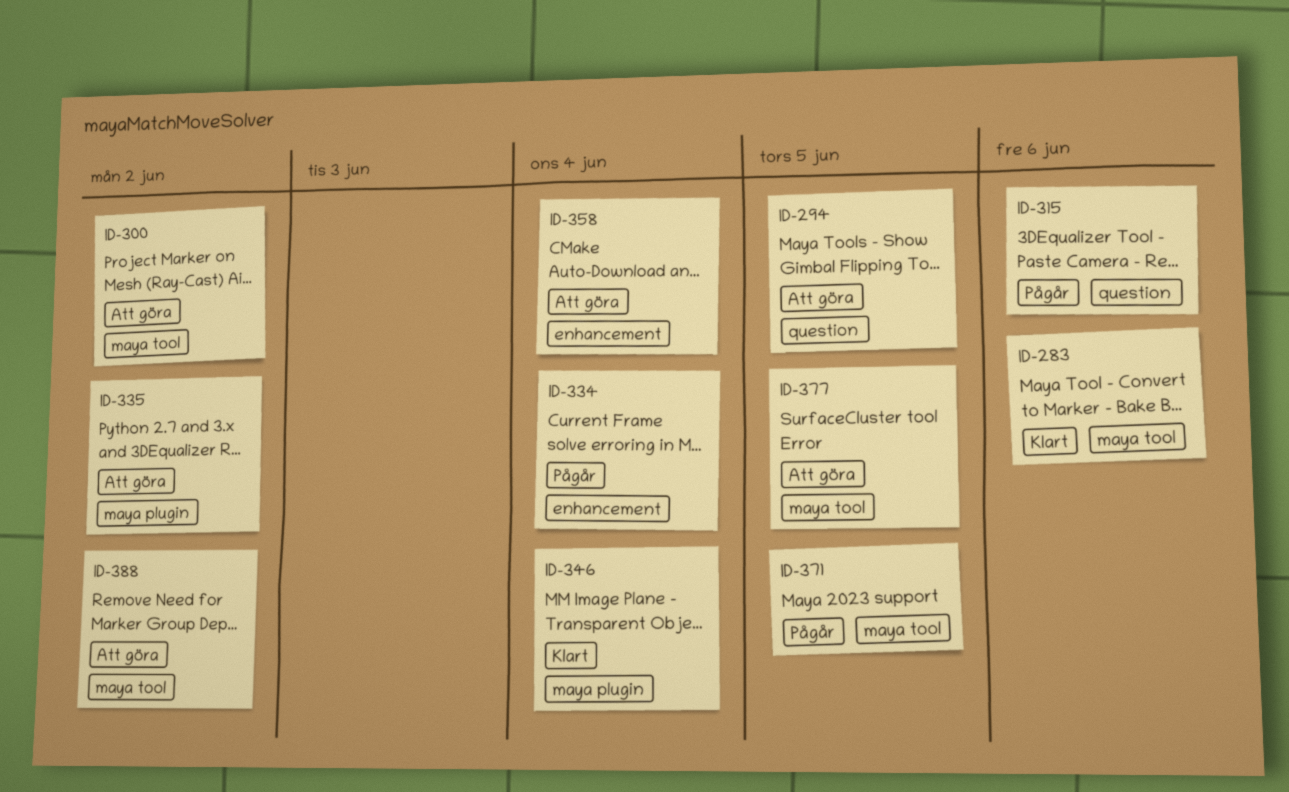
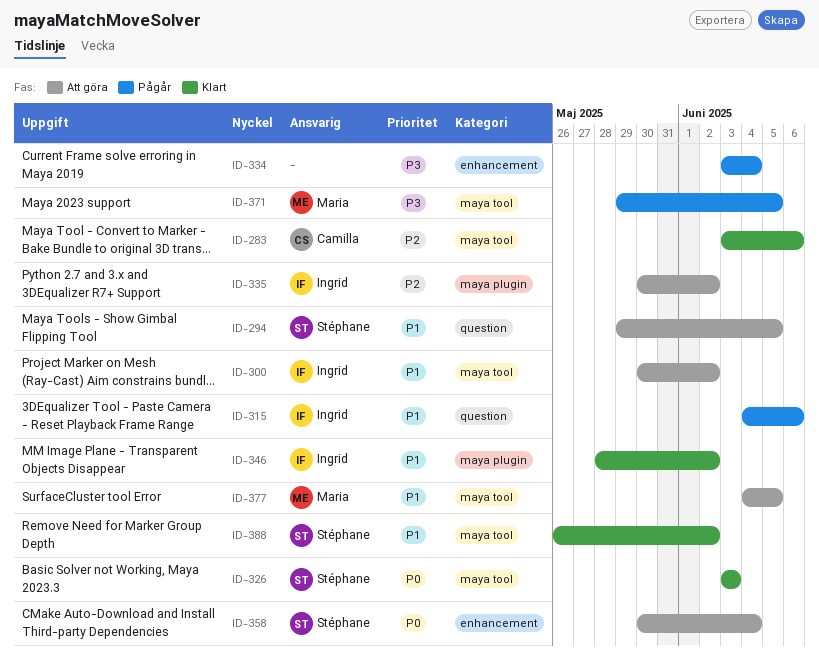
ID-326: none -> present
ID-346, due: Jun 4 -> Jun 2
ID-388, status: Att göra -> Klart

